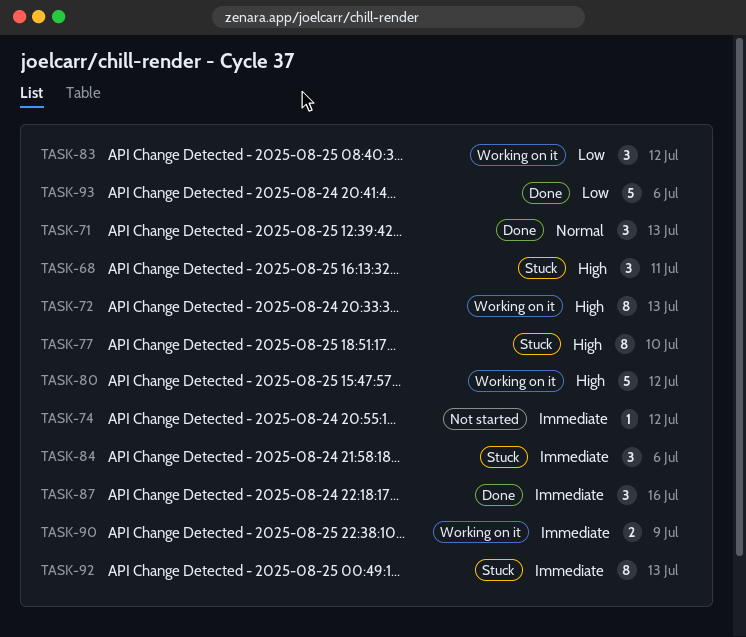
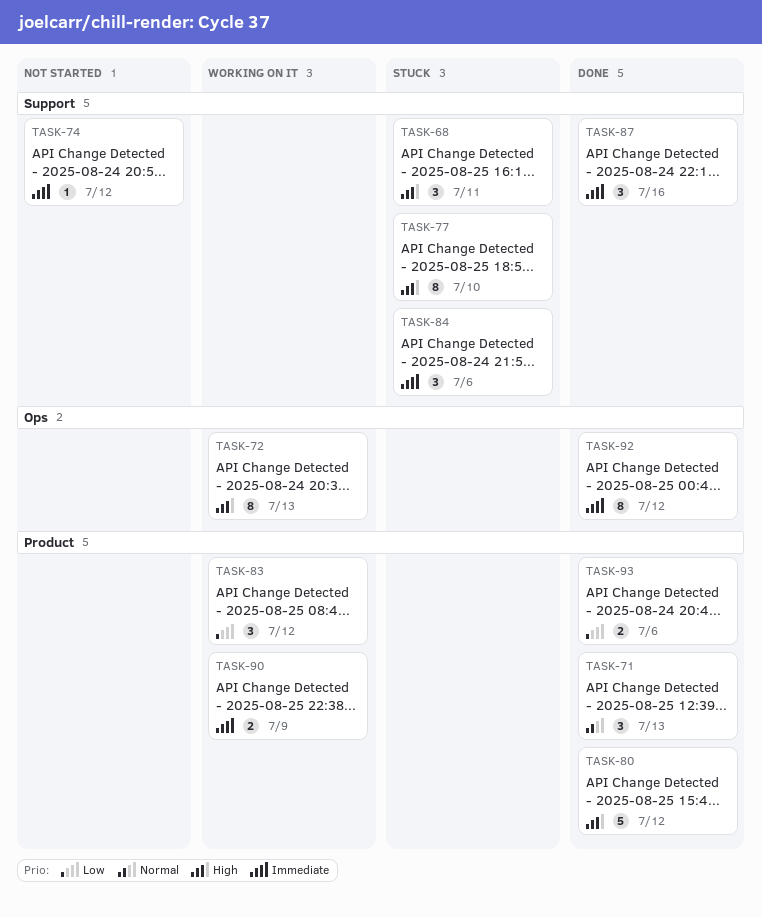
TASK-80, status: Working on it -> Done
TASK-92, status: Stuck -> Done
TASK-92, due: Jul 13 -> Jul 12
TASK-93, estimate: 5 -> 2

